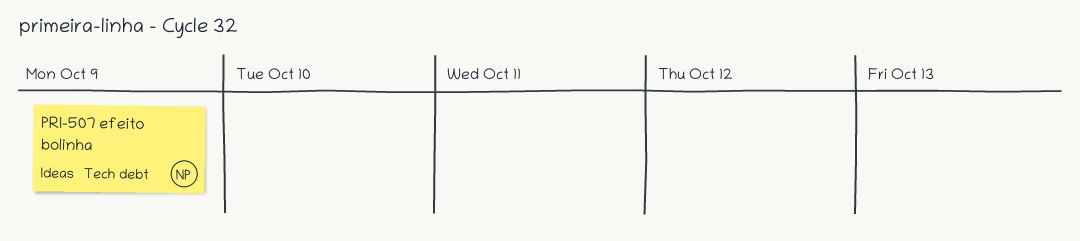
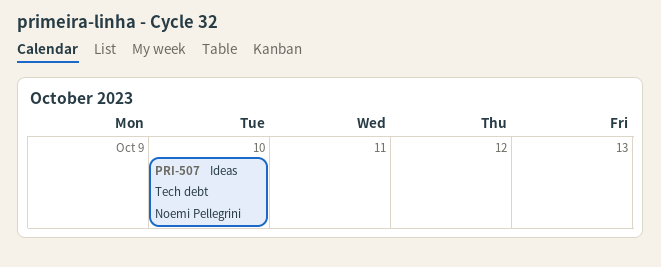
PRI-507, due: Oct 9 -> Oct 10

